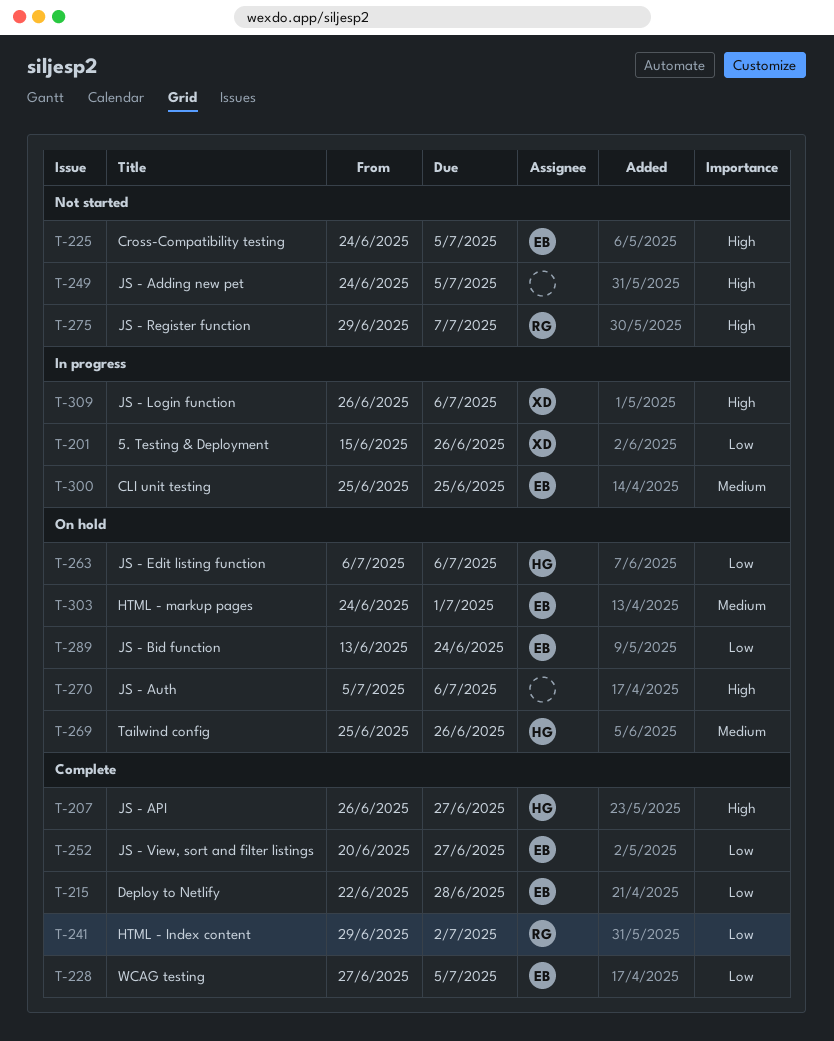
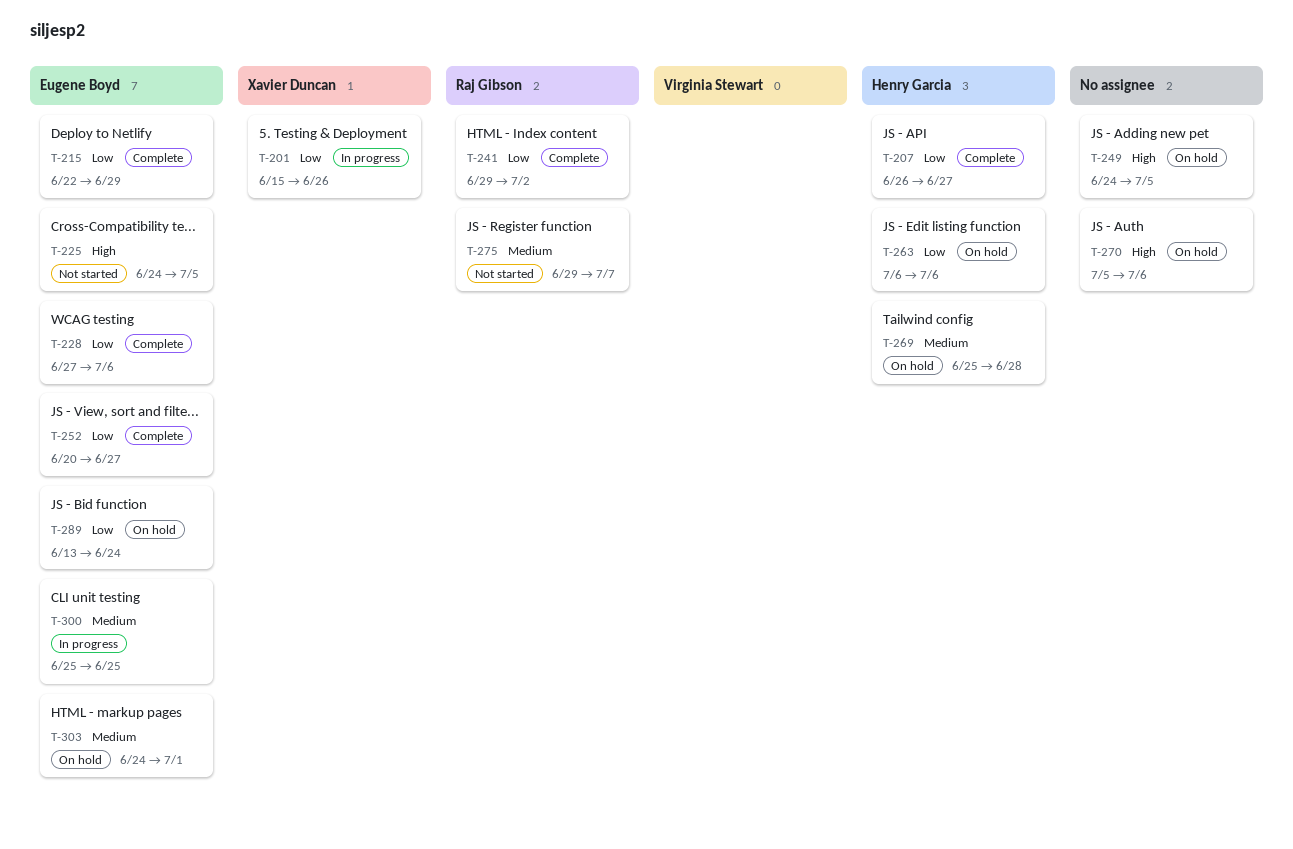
T-207, priority: High -> Low
T-215, due: Jun 28 -> Jun 29
T-228, due: Jul 5 -> Jul 6
T-249, status: Not started -> On hold
T-269, due: Jun 26 -> Jun 28
T-275, priority: High -> Medium
T-309: present -> none

